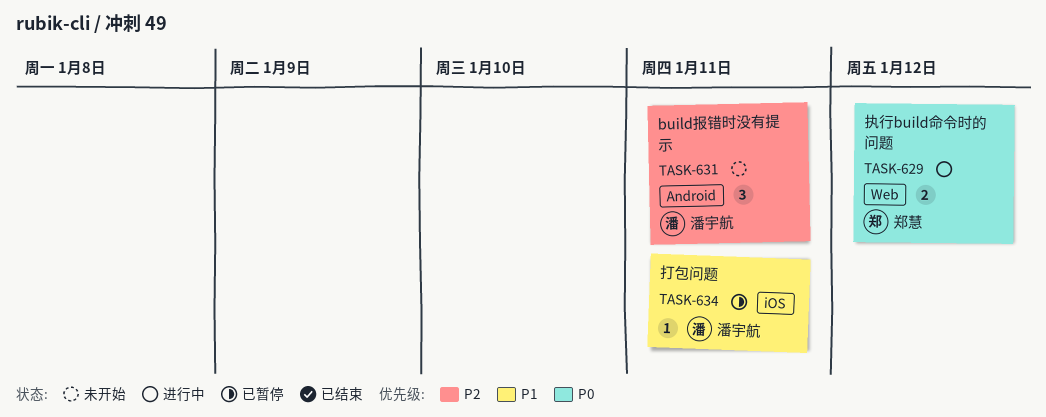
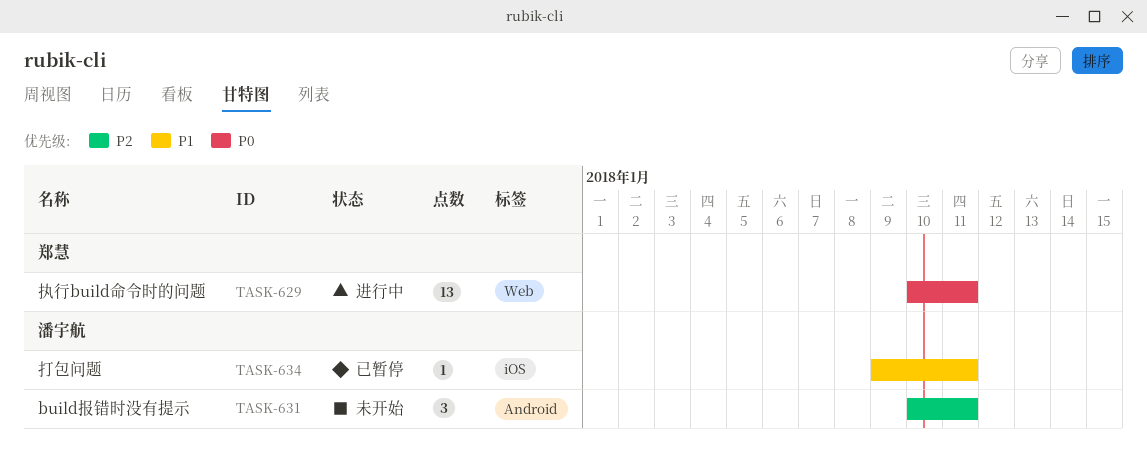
TASK-629, estimate: 2 -> 13
TASK-629, due: Jan 12 -> Jan 11

